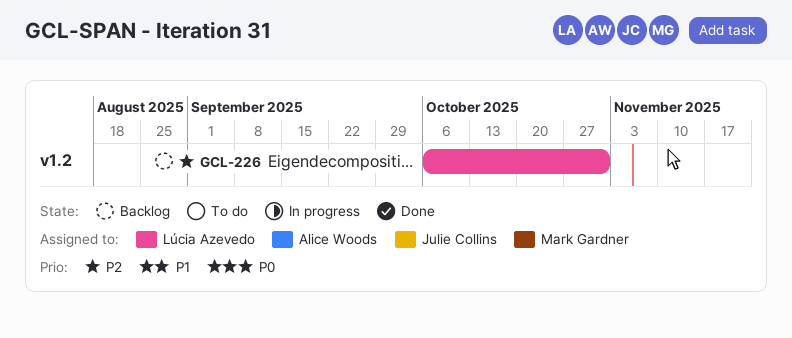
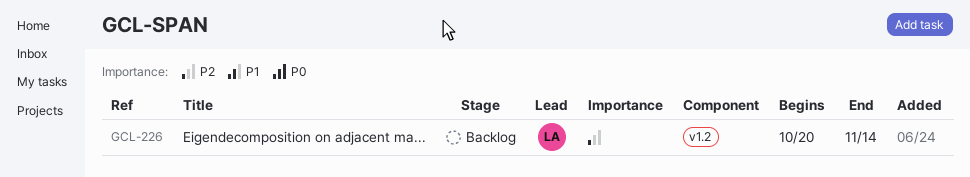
GCL-226, start: Oct 6 -> Oct 20
GCL-226, due: Oct 31 -> Nov 14

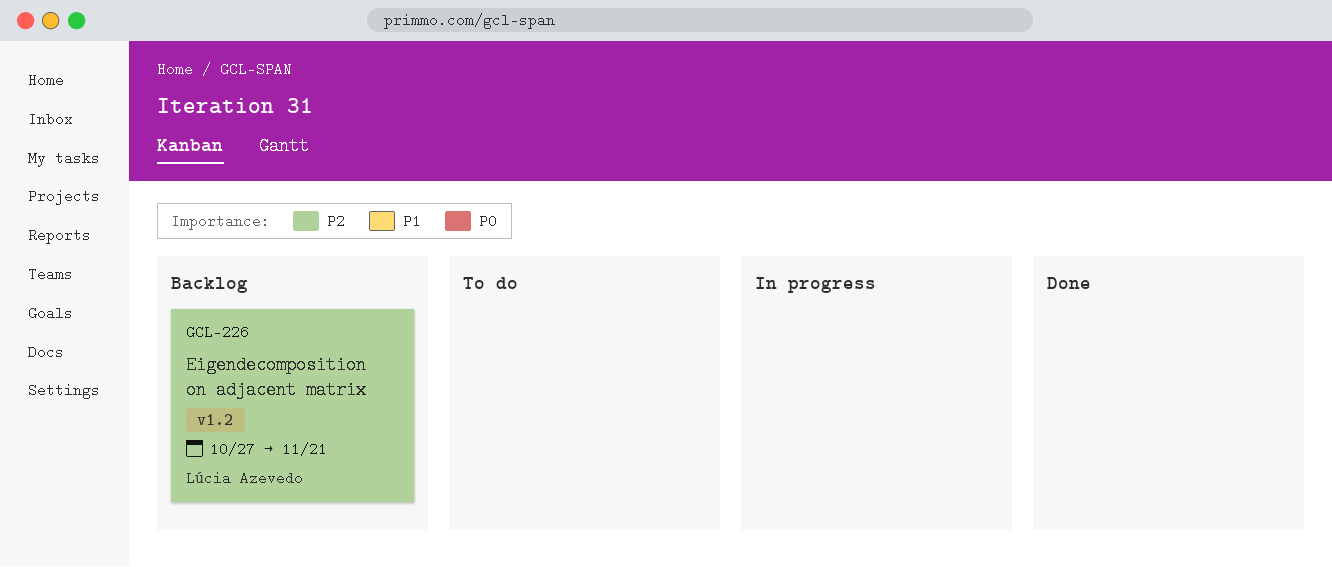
GCL-226, start: Oct 20 -> Oct 27
GCL-226, due: Nov 14 -> Nov 21

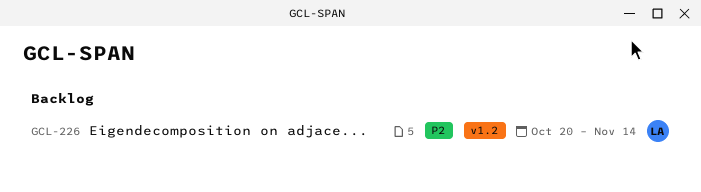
GCL-226, start: Oct 27 -> Oct 20
GCL-226, due: Nov 21 -> Nov 14

